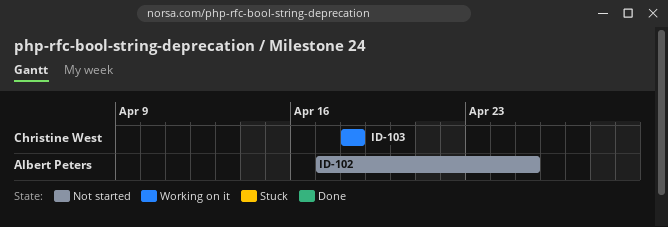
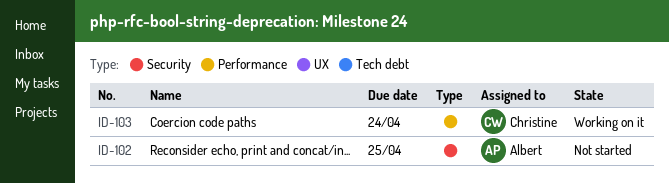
ID-103, due: Apr 18 -> Apr 24

